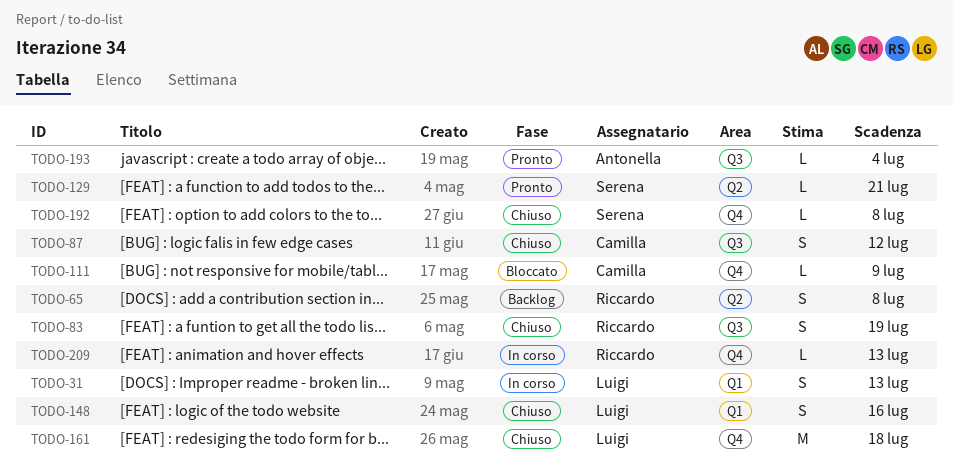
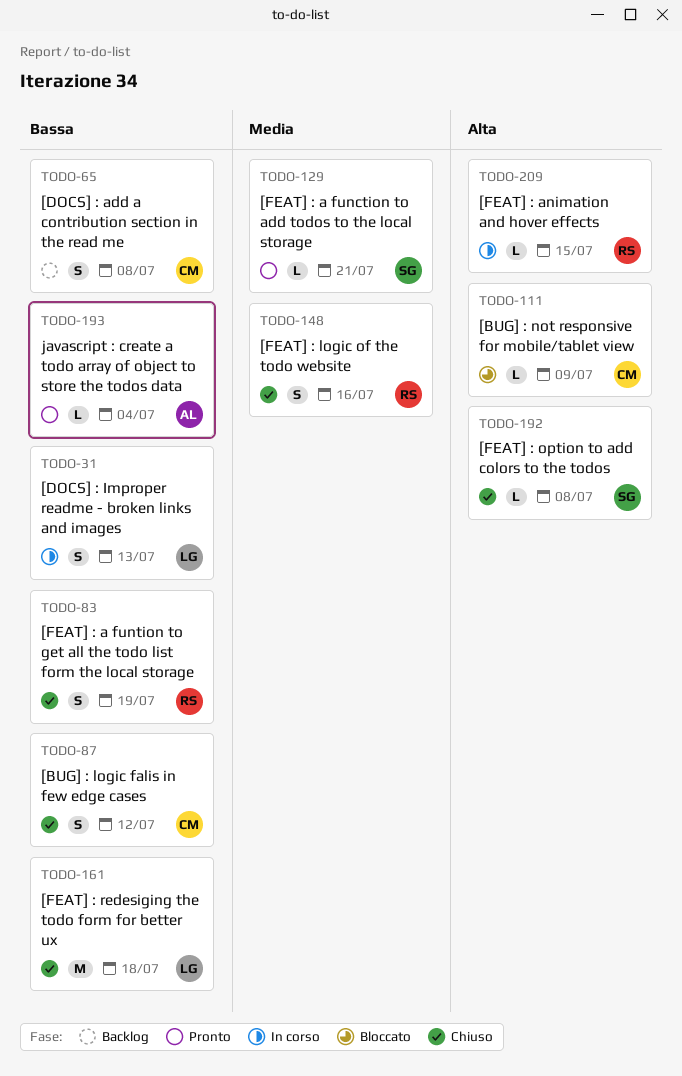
TODO-65, owner: Riccardo -> Camilla
TODO-148, owner: Luigi -> Riccardo
TODO-209, due: Jul 13 -> Jul 15

